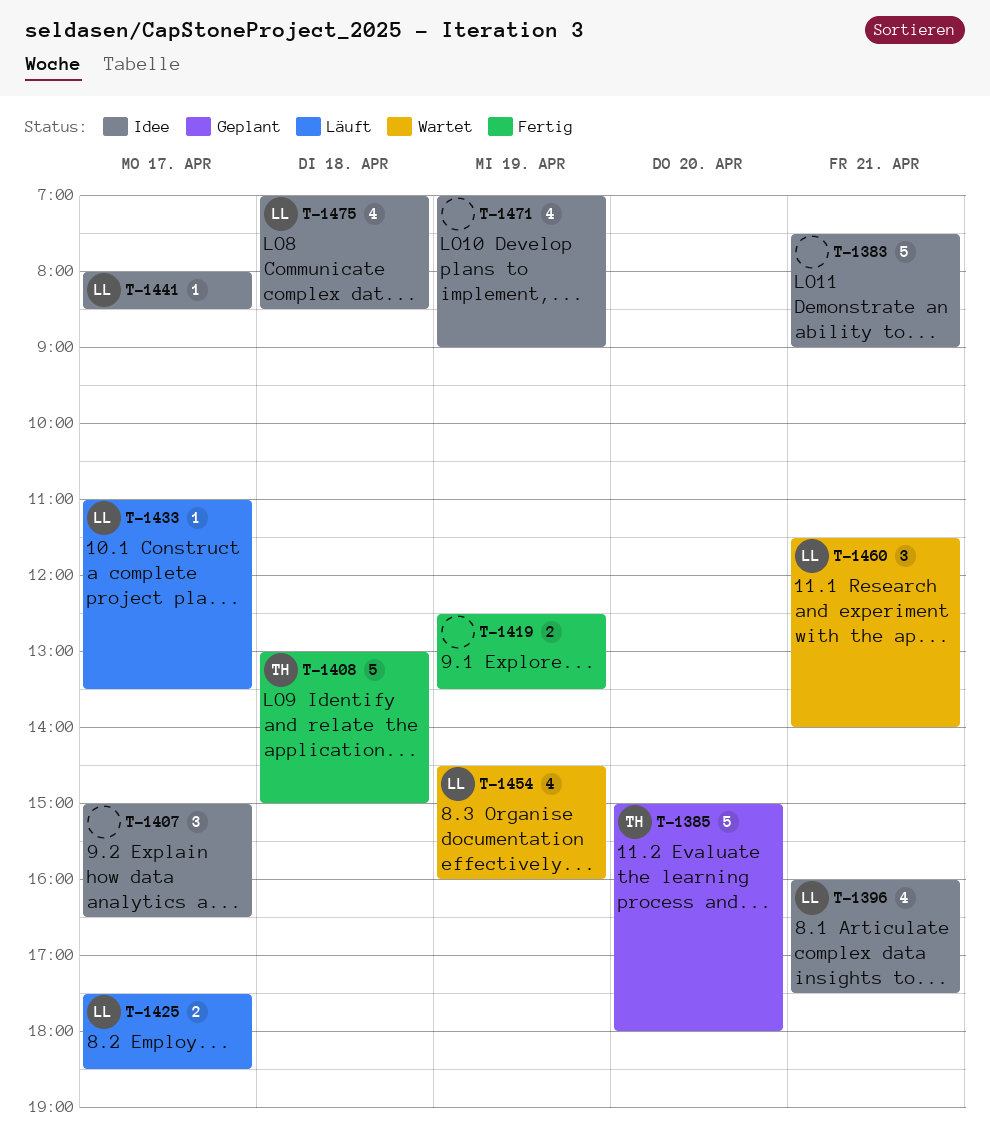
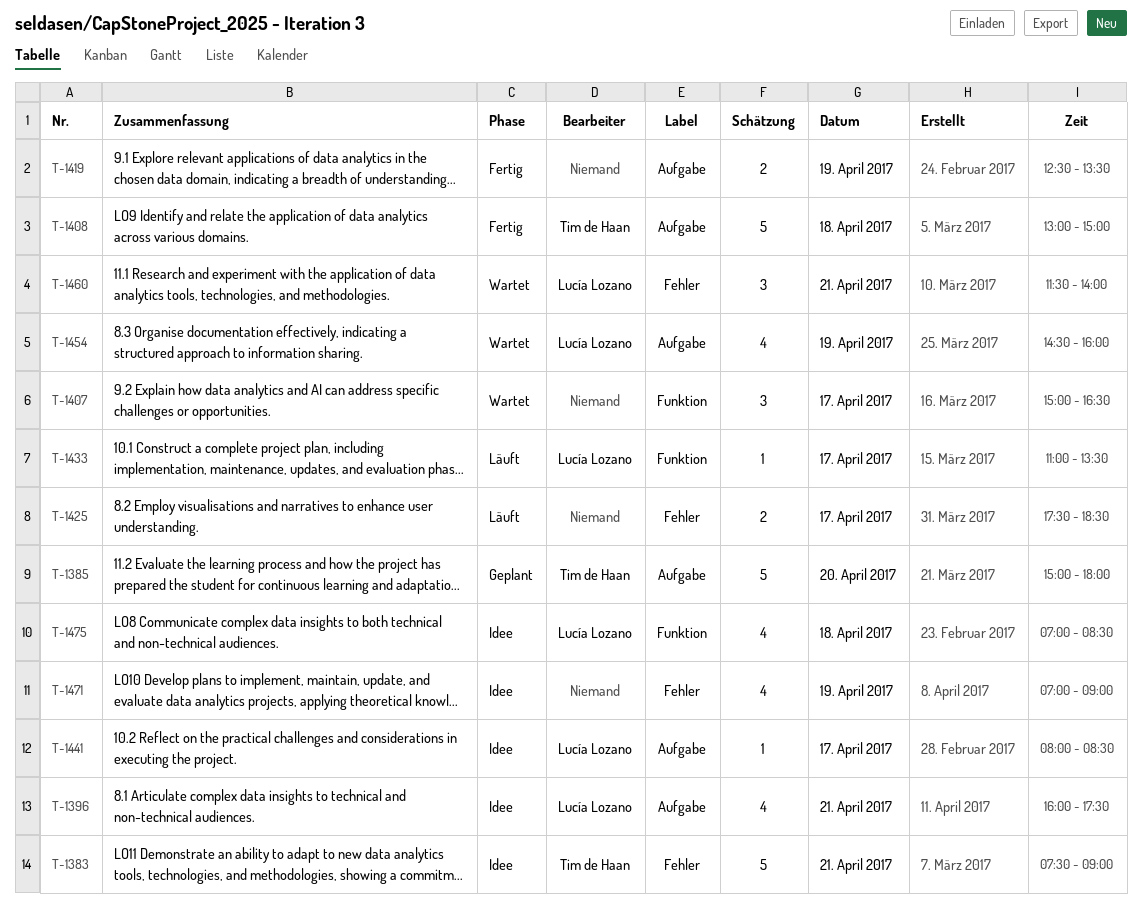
T-1383, owner: none -> Tim de Haan
T-1407, status: Idee -> Wartet
T-1425, owner: Lucía Lozano -> none

